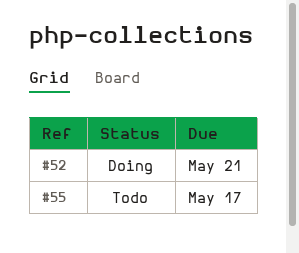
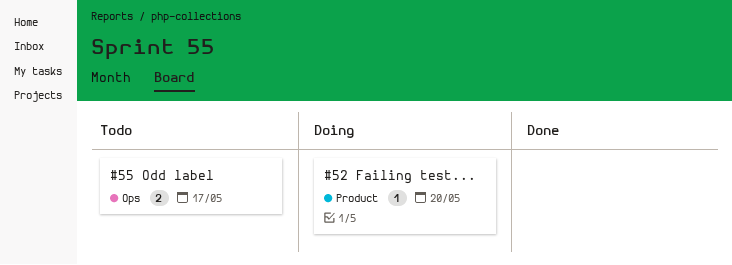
#52, due: May 21 -> May 20

